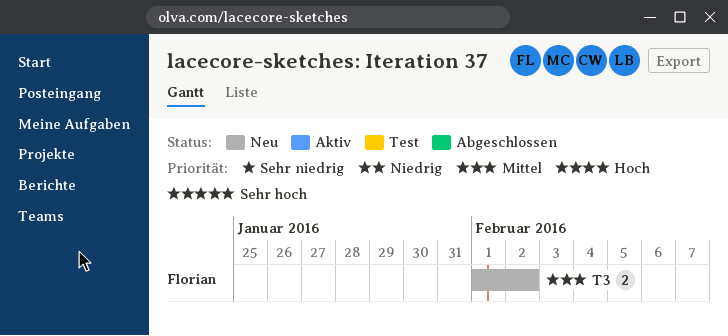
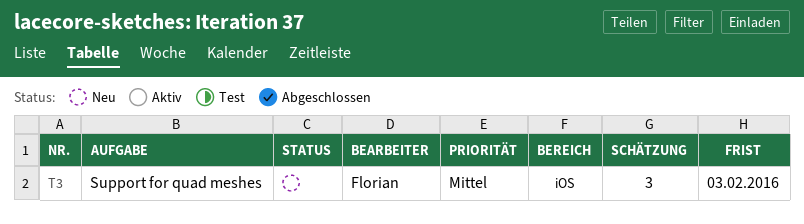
T3, estimate: 2 -> 3
T3, due: Feb 2 -> Feb 3

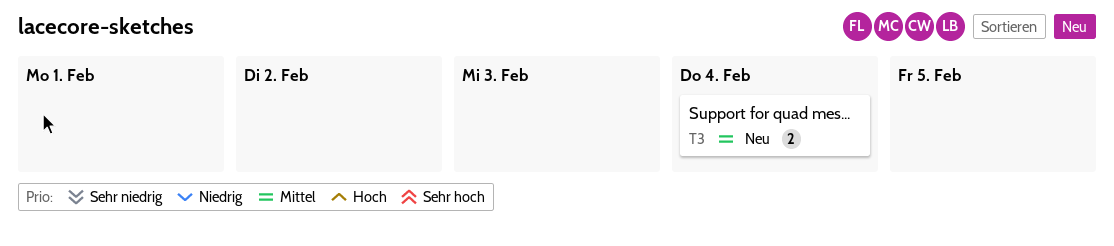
T3, estimate: 3 -> 2
T3, due: Feb 3 -> Feb 4

